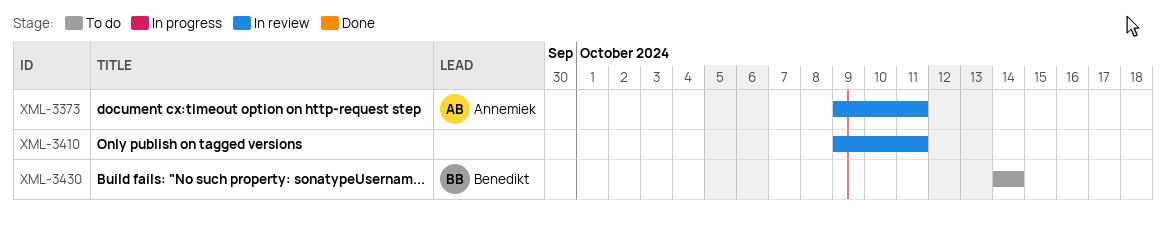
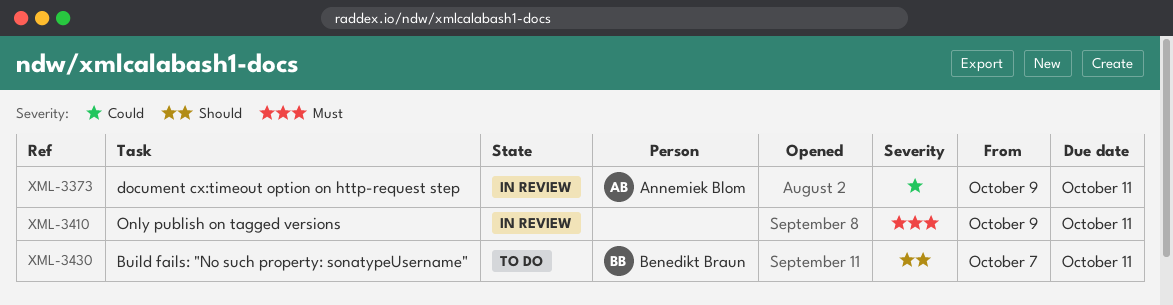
XML-3430, start: Oct 14 -> Oct 7
XML-3430, due: Oct 14 -> Oct 11

